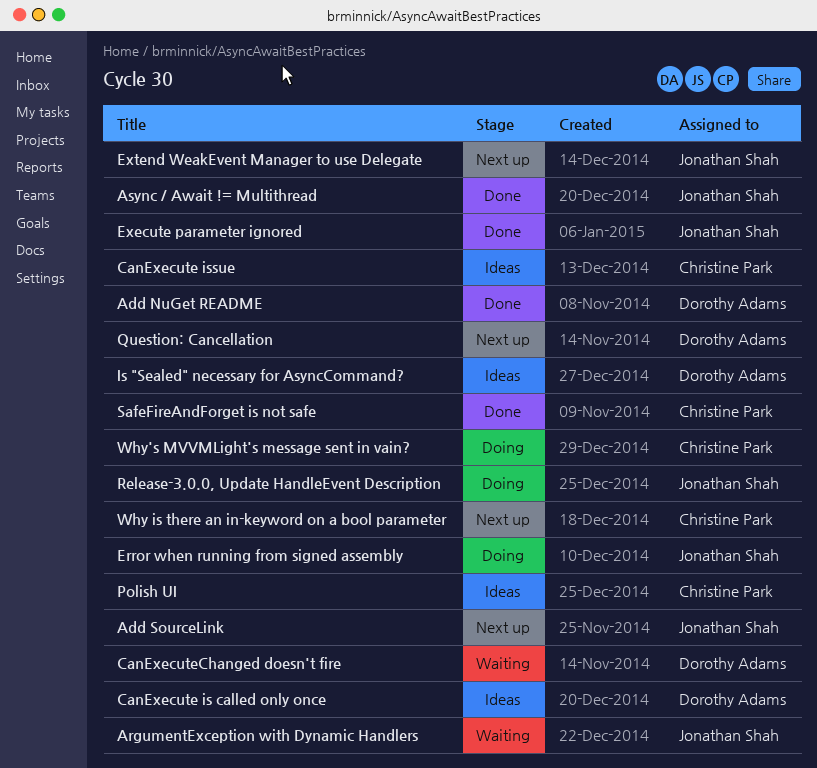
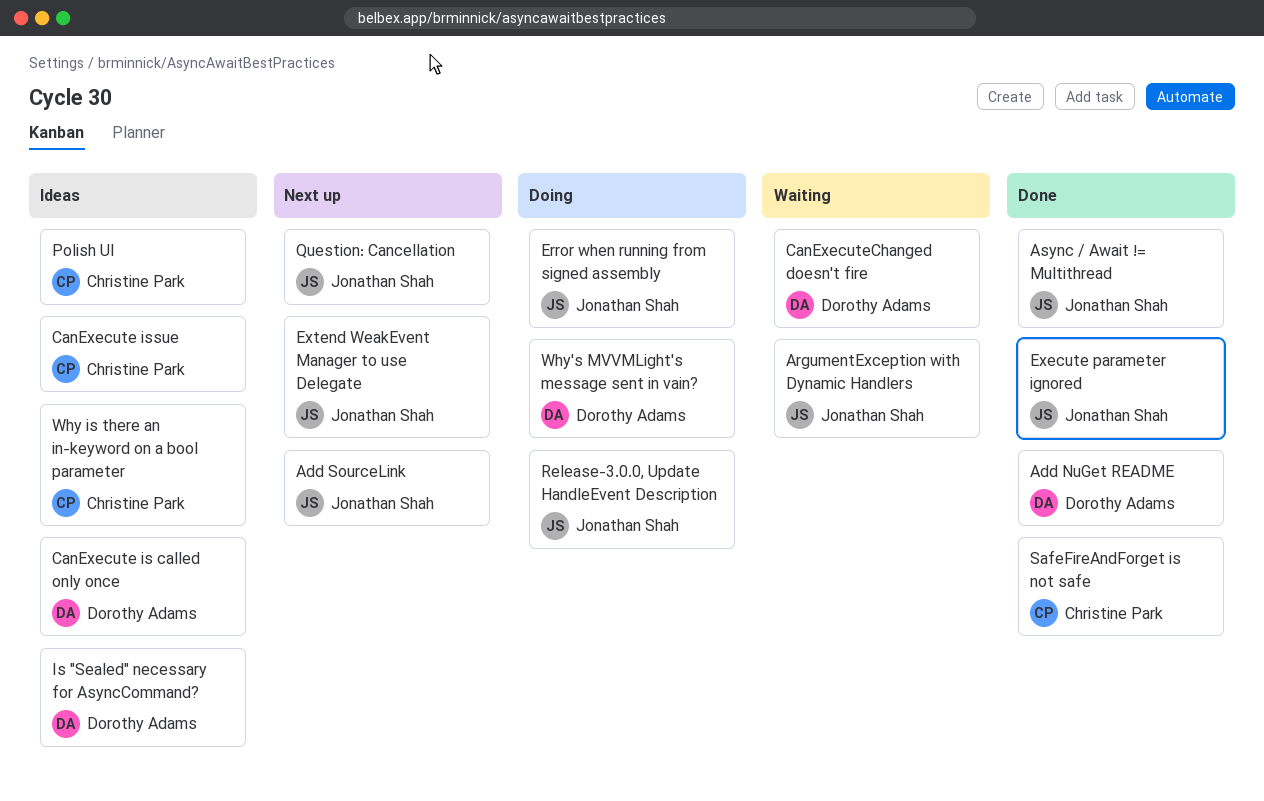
Question: Cancellation, owner: Dorothy Adams -> Jonathan Shah
Why is there an in-keyword on a bool parameter, status: Next up -> Ideas
Why's MVVMLight's message sent in vain?, owner: Christine Park -> Dorothy Adams

